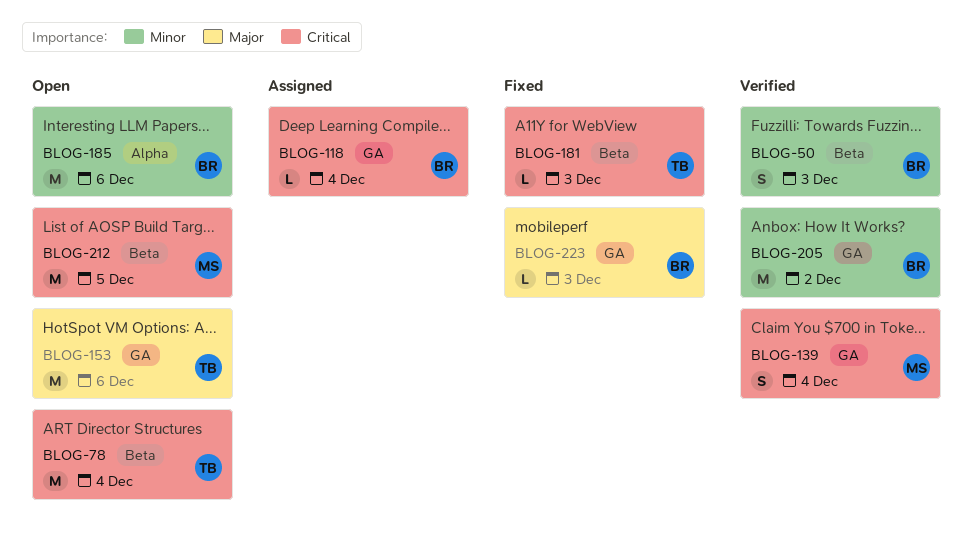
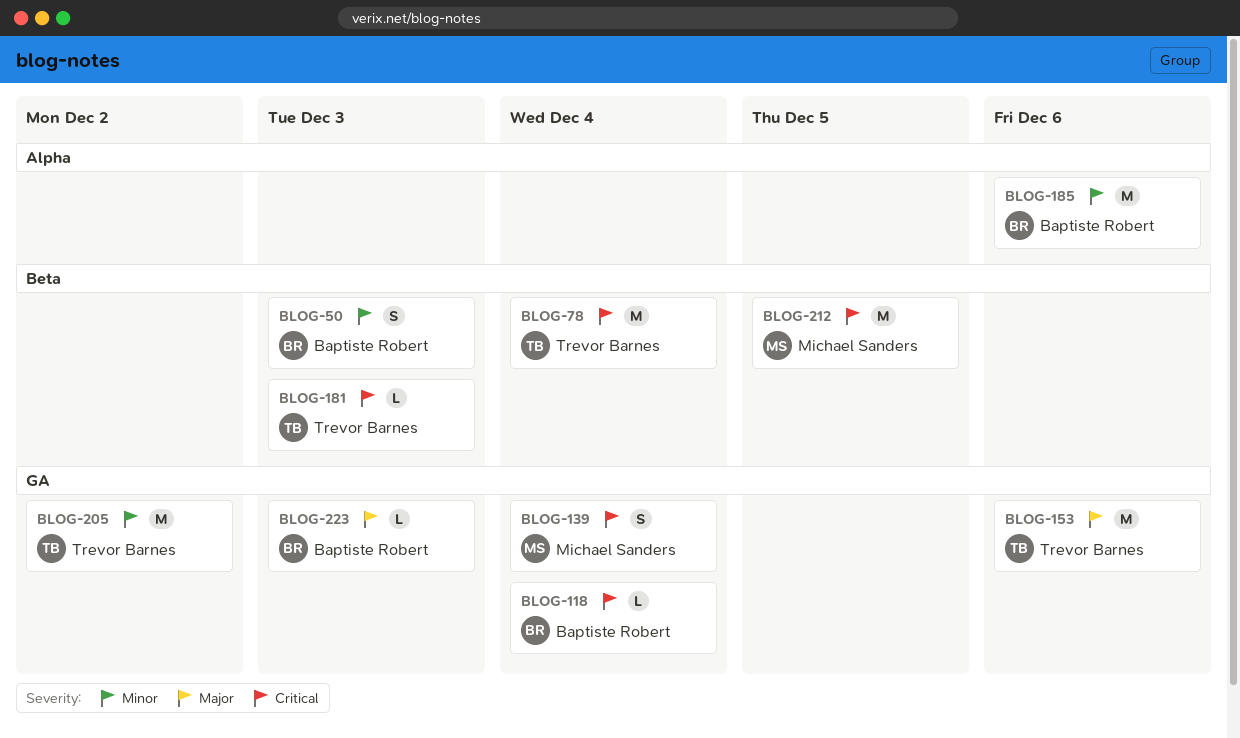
BLOG-205, owner: Baptiste Robert -> Trevor Barnes

